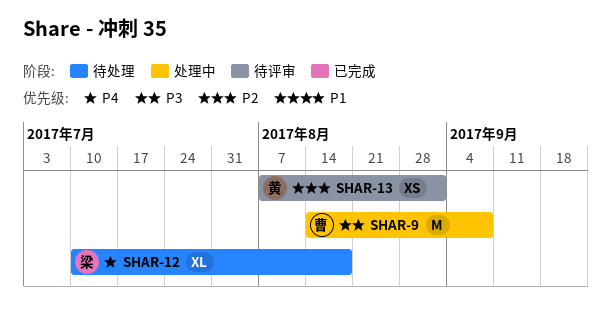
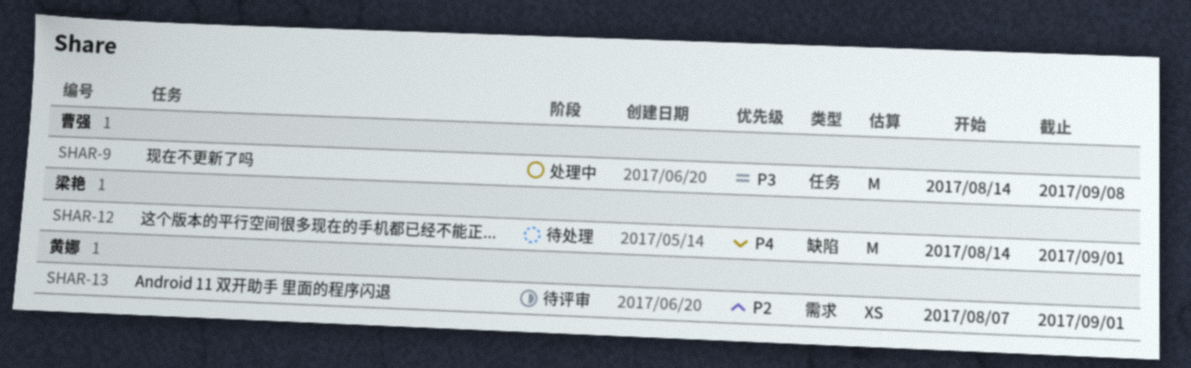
SHAR-12, estimate: XL -> M
SHAR-12, start: Jul 10 -> Aug 14
SHAR-12, due: Aug 18 -> Sep 1

